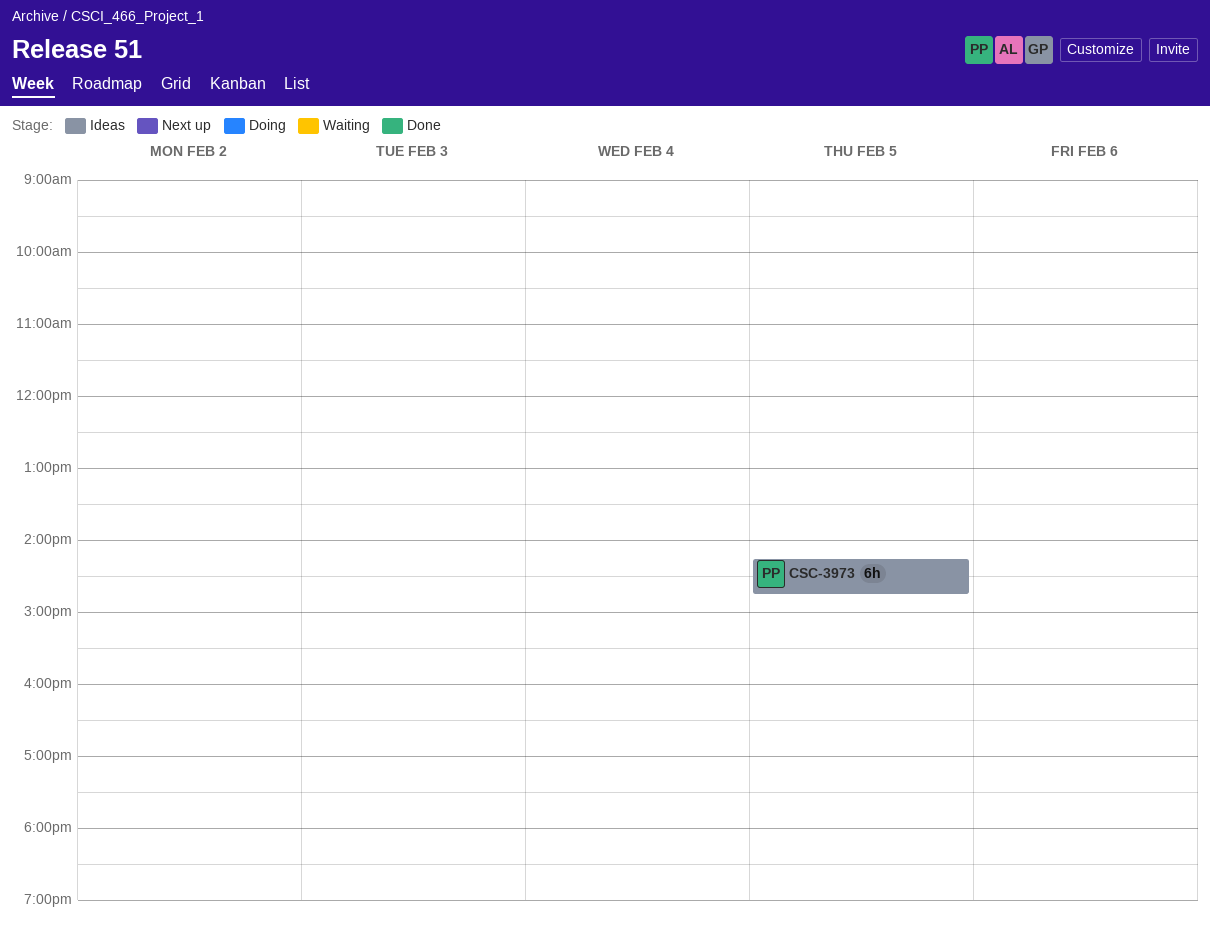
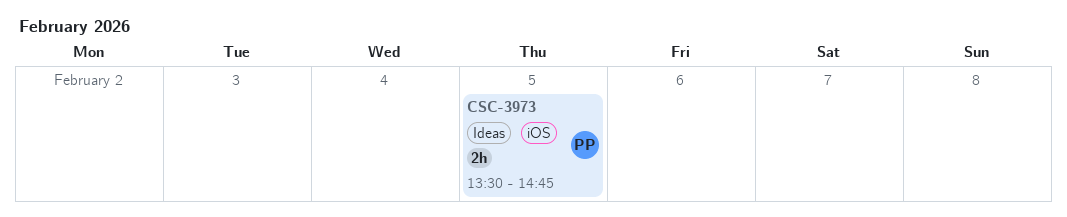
CSC-3973, estimate: 6h -> 2h
CSC-3973, begins: 14:15 -> 13:30

